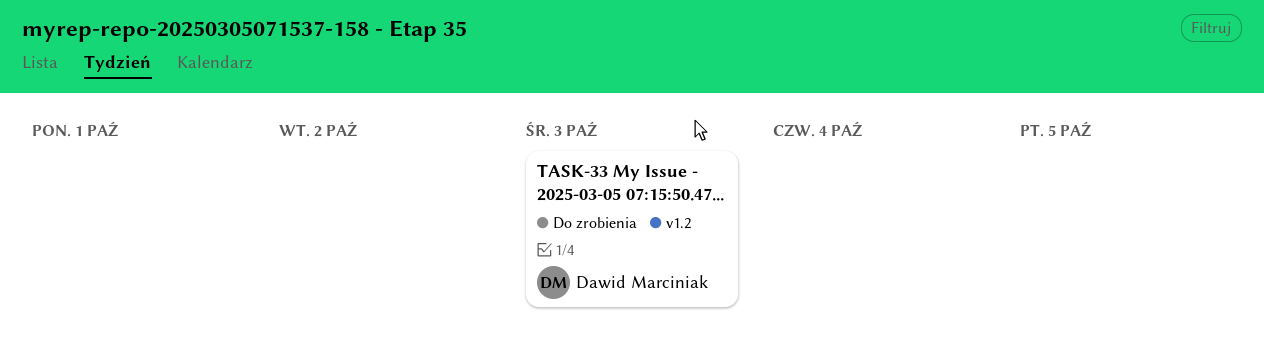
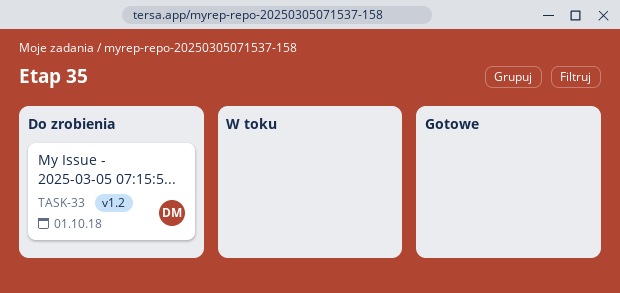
TASK-33, due: Oct 3 -> Oct 1

